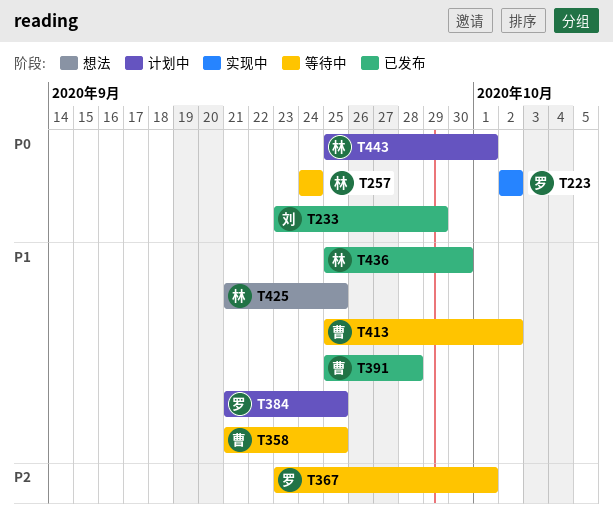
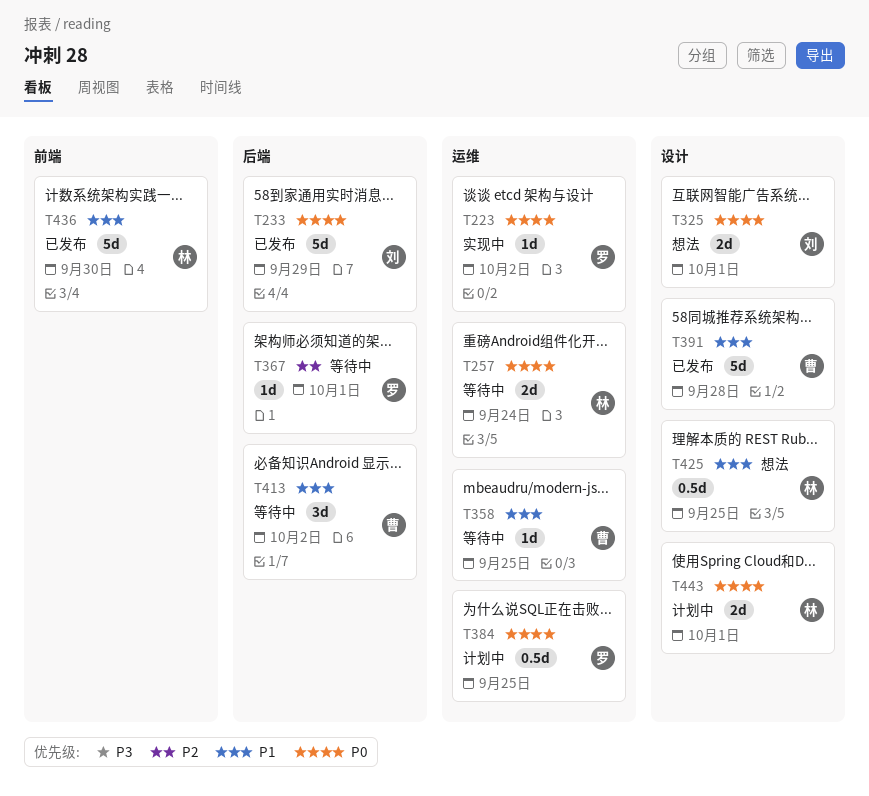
T325: none -> present
T384, priority: P1 -> P0

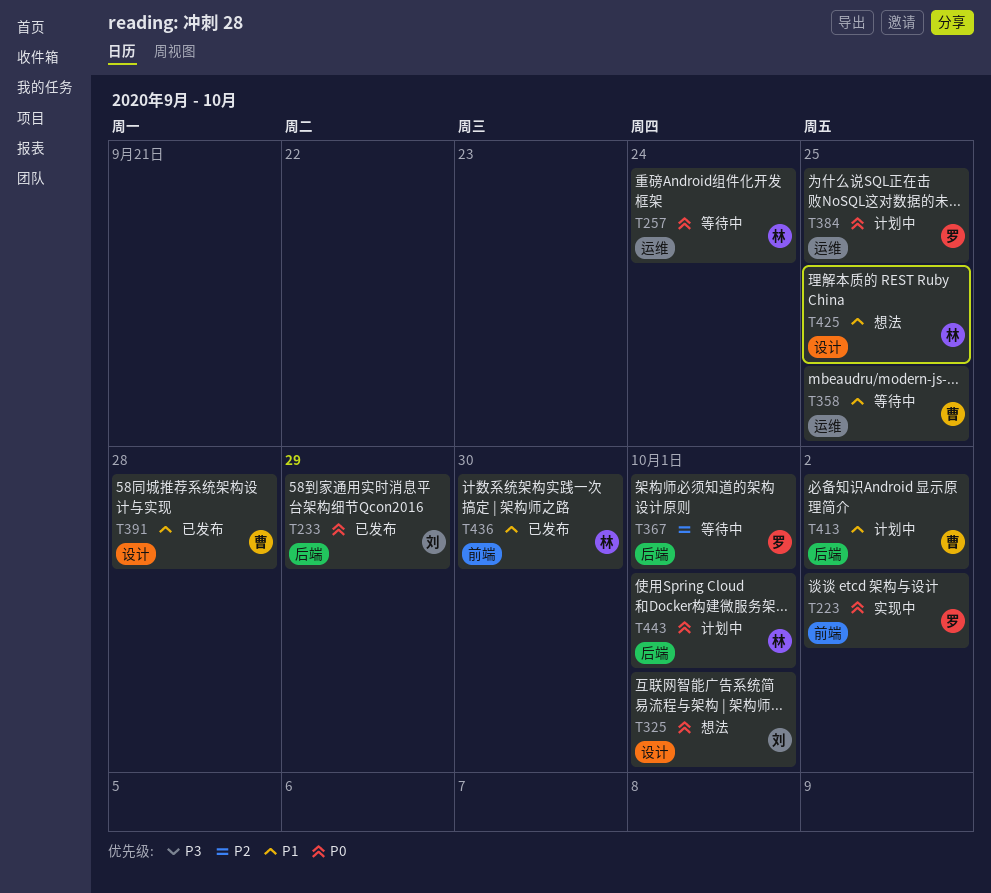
T223, label: 运维 -> 前端
T413, status: 等待中 -> 计划中
T443, label: 设计 -> 后端

